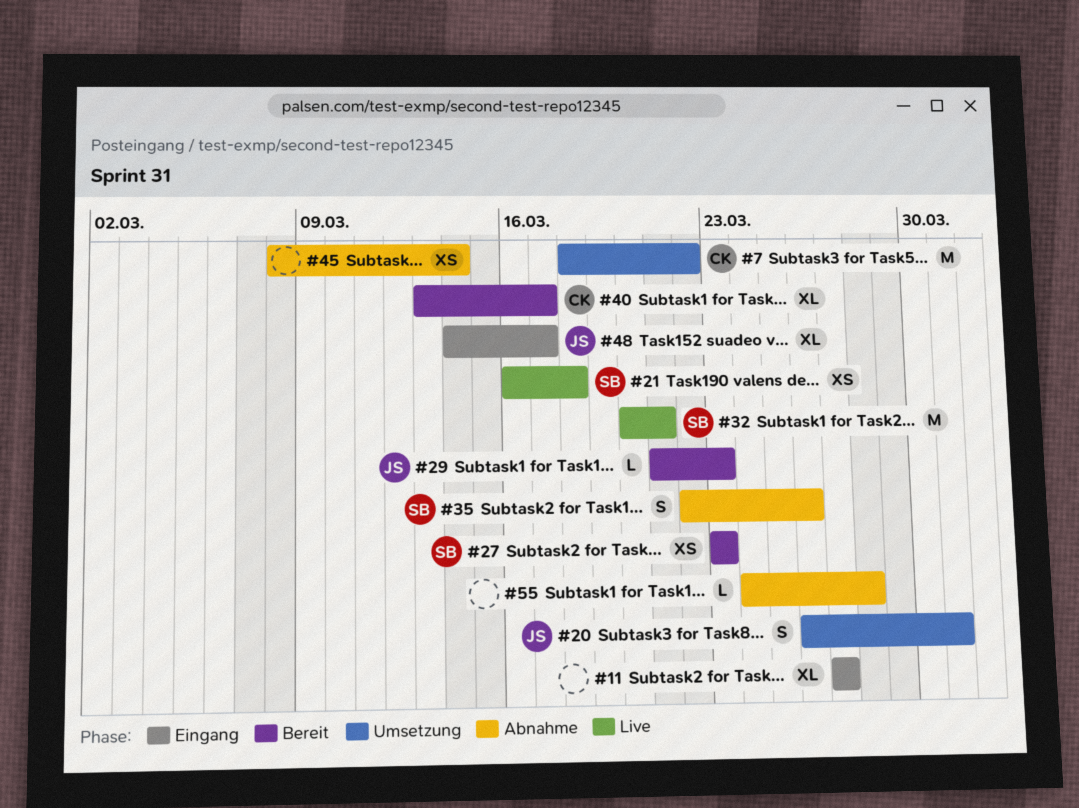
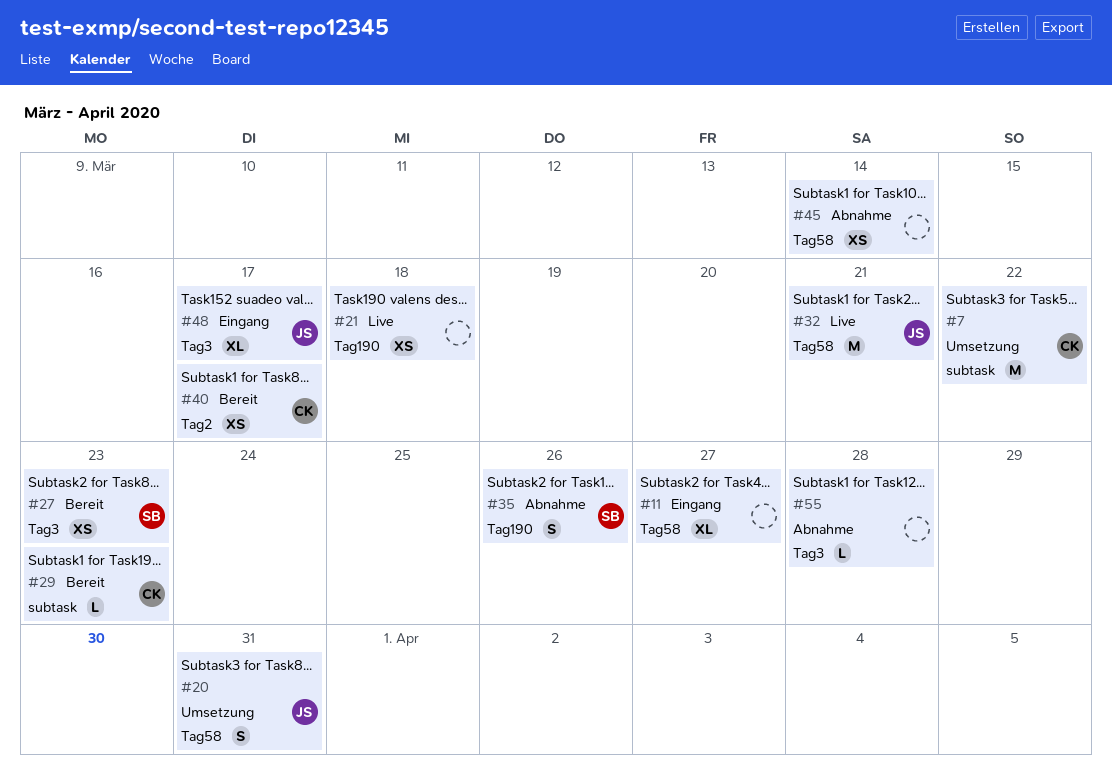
#21, owner: SB -> none
#29, owner: JS -> CK
#32, owner: SB -> JS
#40, estimate: XL -> XS

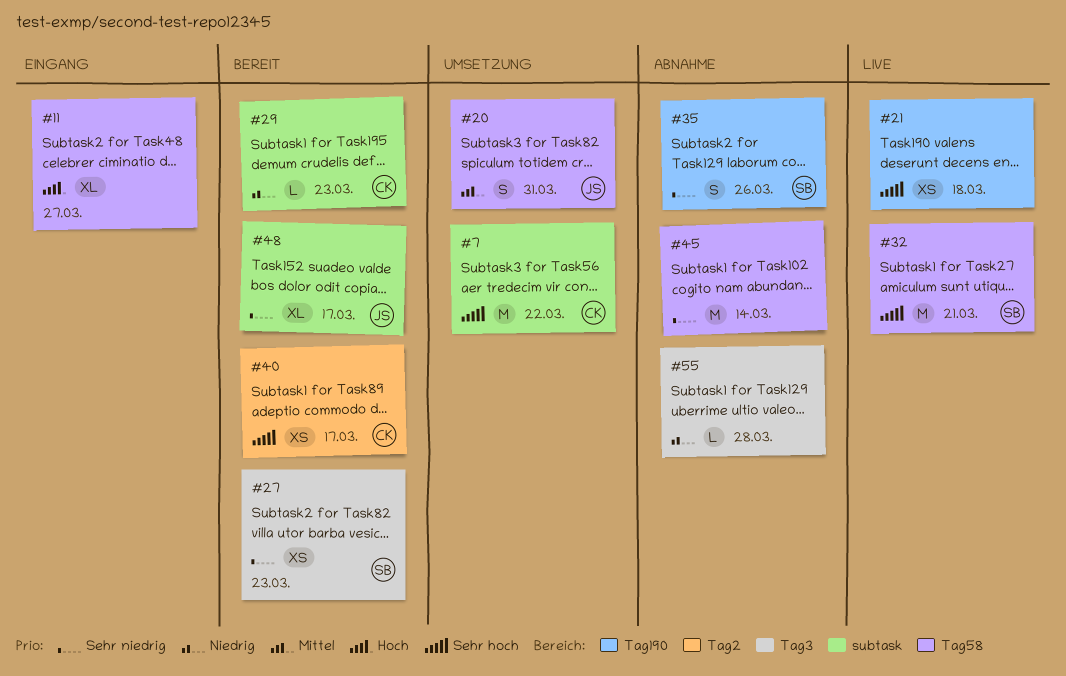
#32, owner: JS -> SB
#45, estimate: XS -> M
#48, status: Eingang -> Bereit
#48, label: Tag3 -> subtask

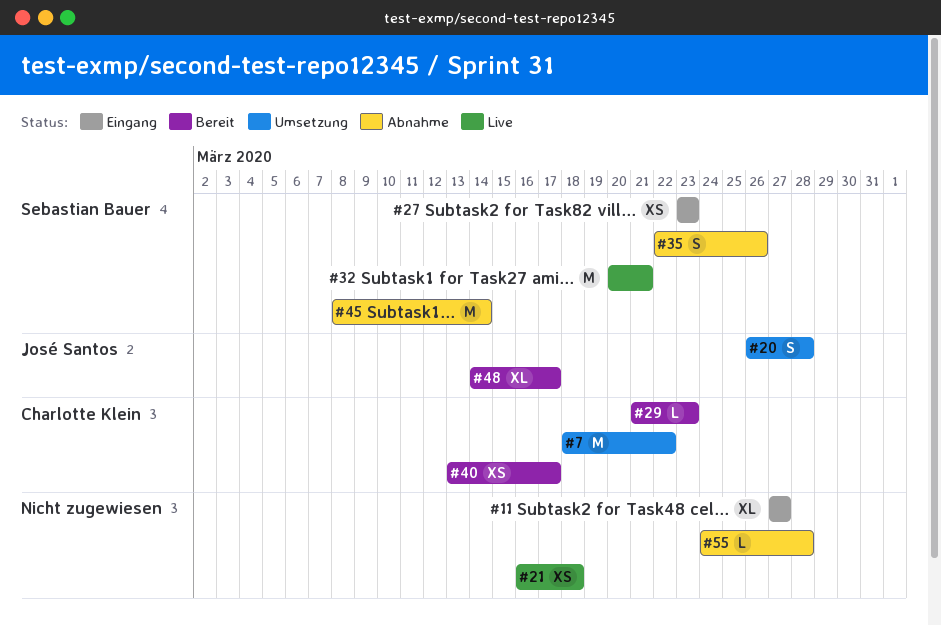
#20, due: Mar 31 -> Mar 28
#27, status: Bereit -> Eingang
#45, owner: none -> Sebastian Bauer

